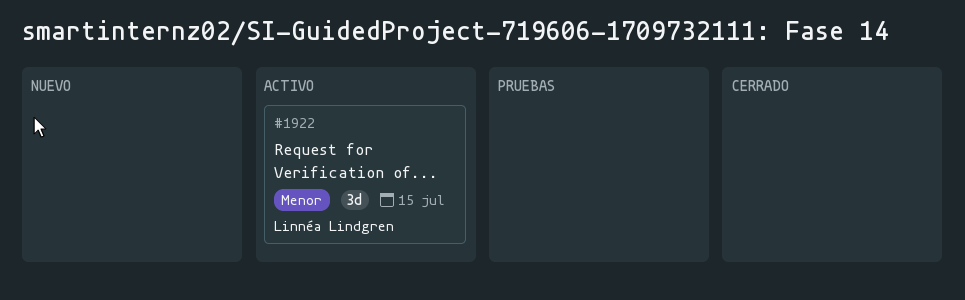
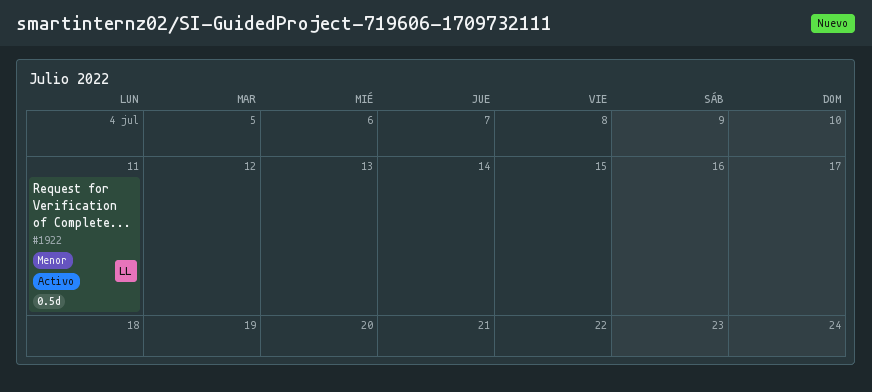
#1922, estimate: 3d -> 0.5d
#1922, due: Jul 15 -> Jul 11

